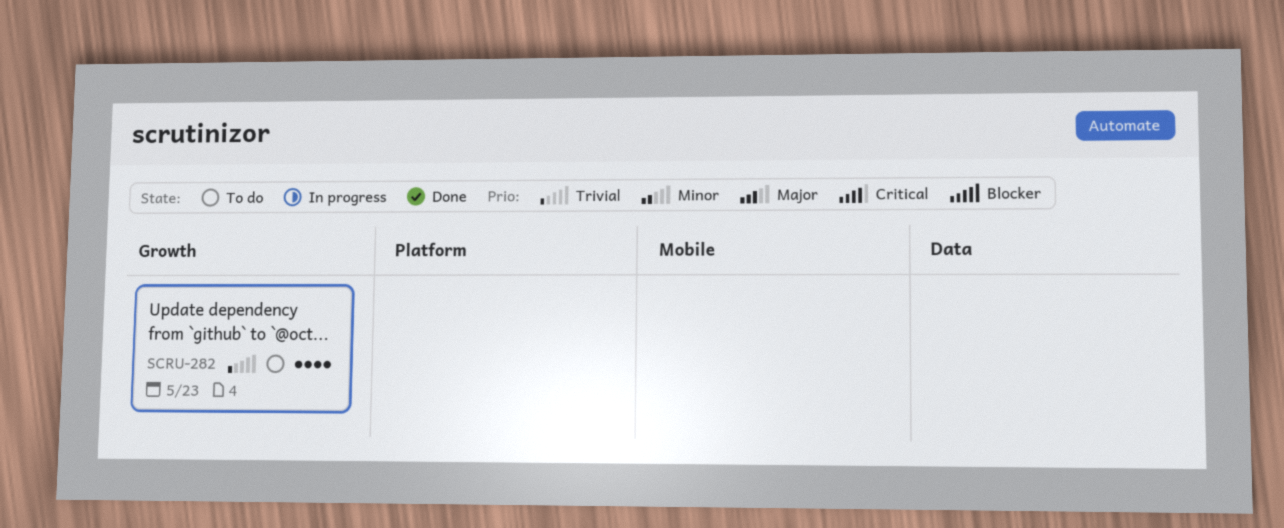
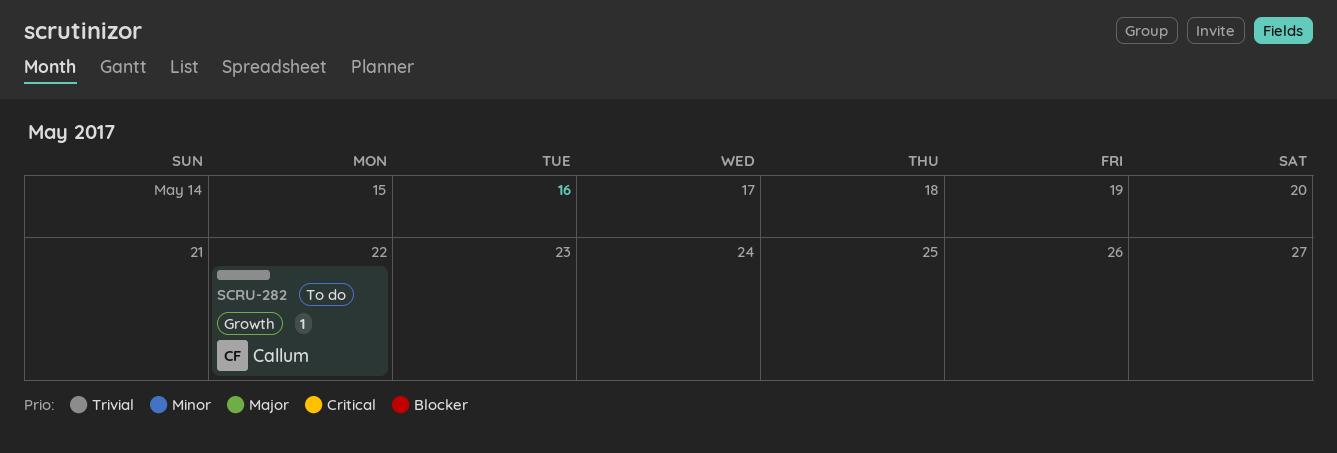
SCRU-282, estimate: 4 -> 1
SCRU-282, due: May 23 -> May 22

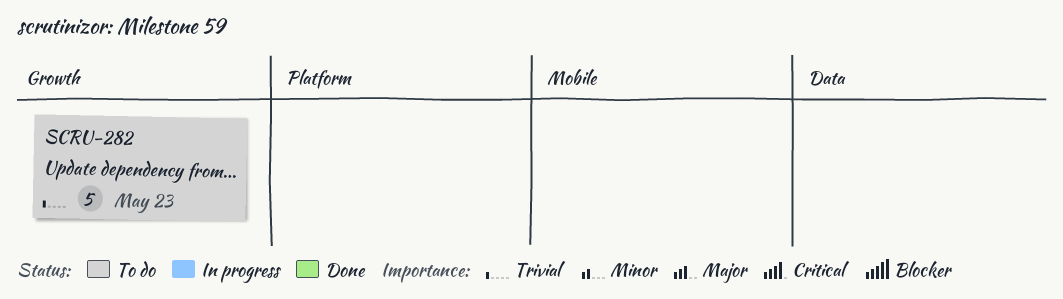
SCRU-282, estimate: 1 -> 5
SCRU-282, due: May 22 -> May 23

